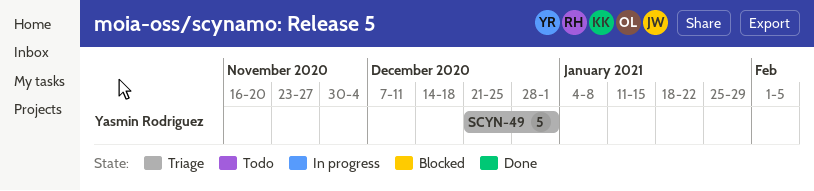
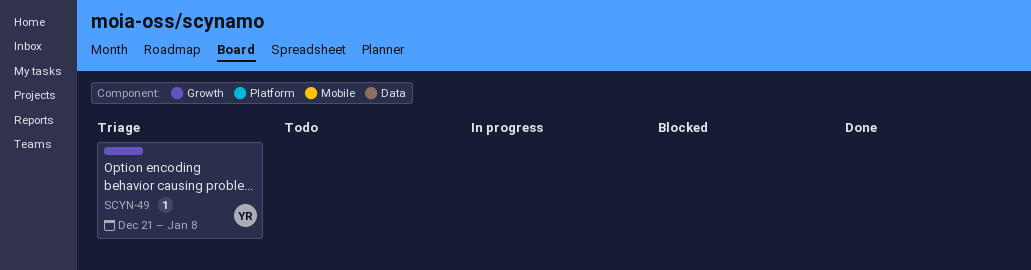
SCYN-49, estimate: 5 -> 1
SCYN-49, due: Jan 1 -> Jan 8

